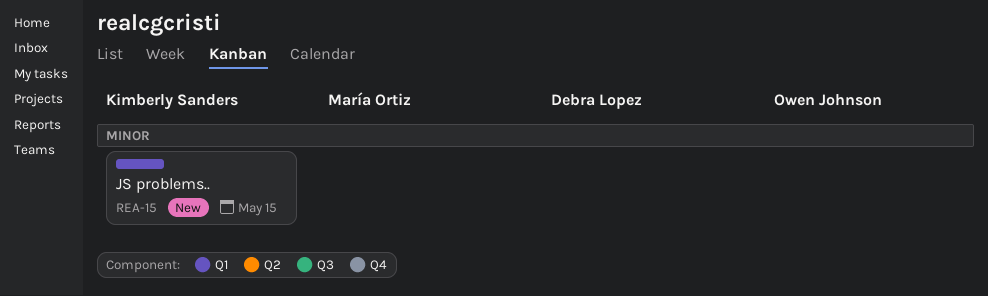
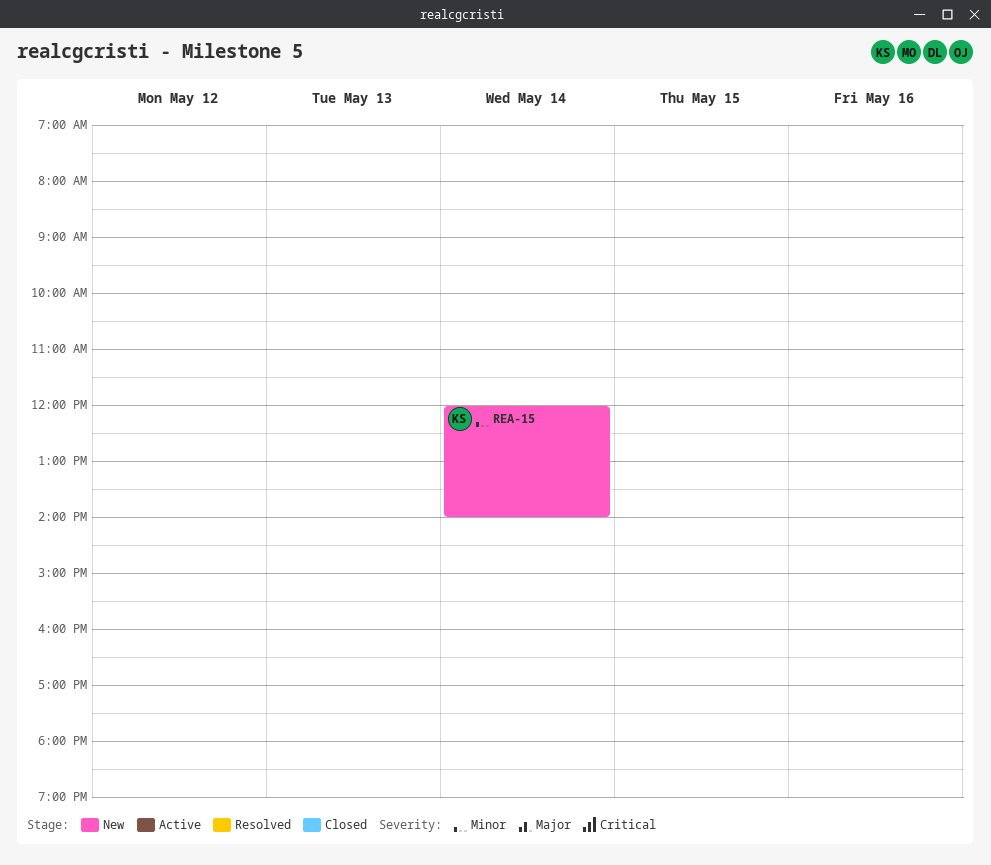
REA-15, day: May 15 -> May 14

